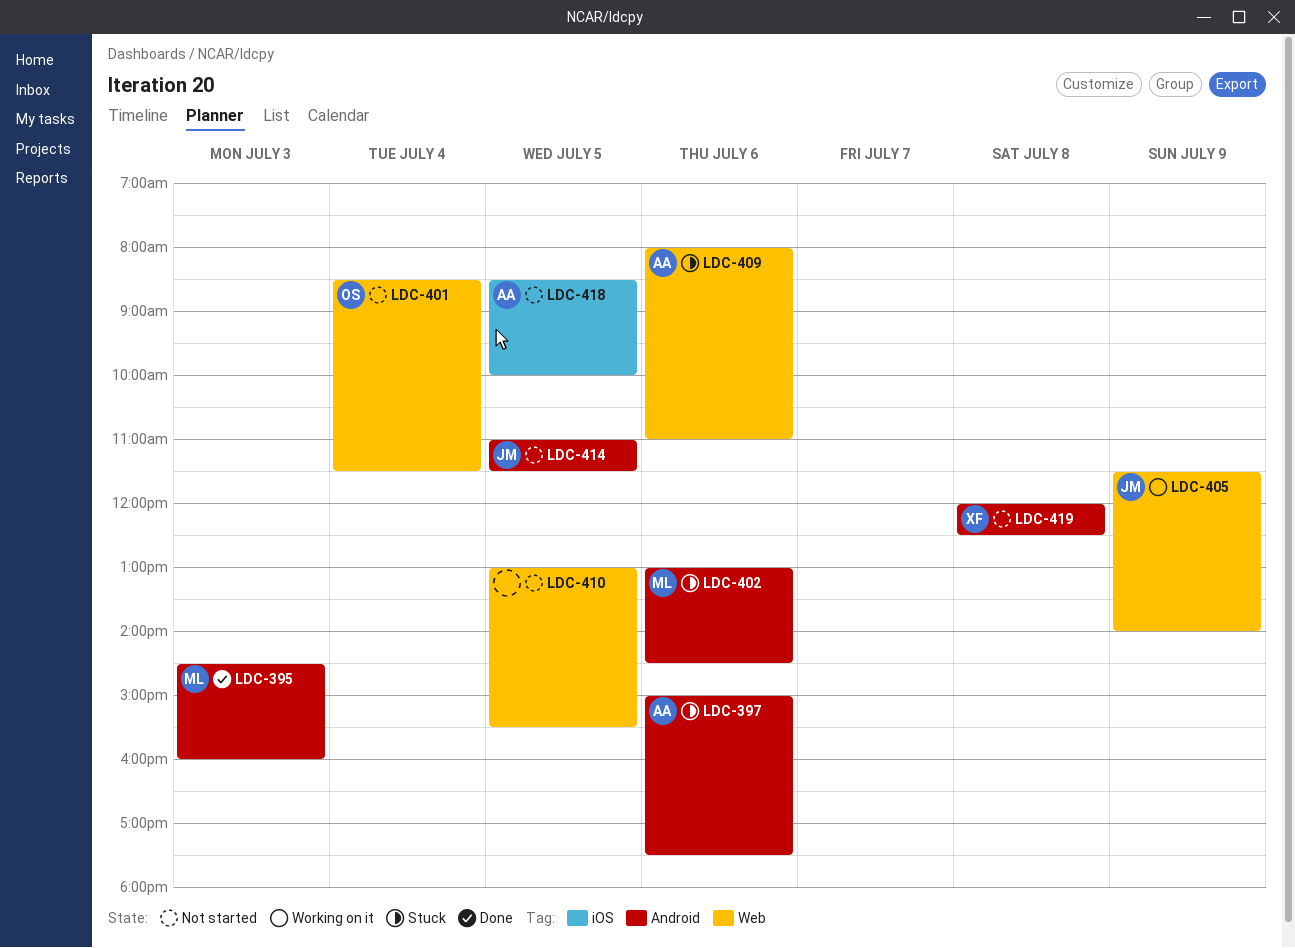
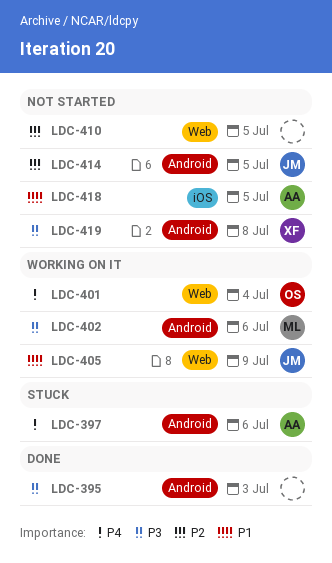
LDC-395, owner: ML -> none
LDC-401, status: Not started -> Working on it
LDC-402, status: Stuck -> Working on it
LDC-409: present -> none

